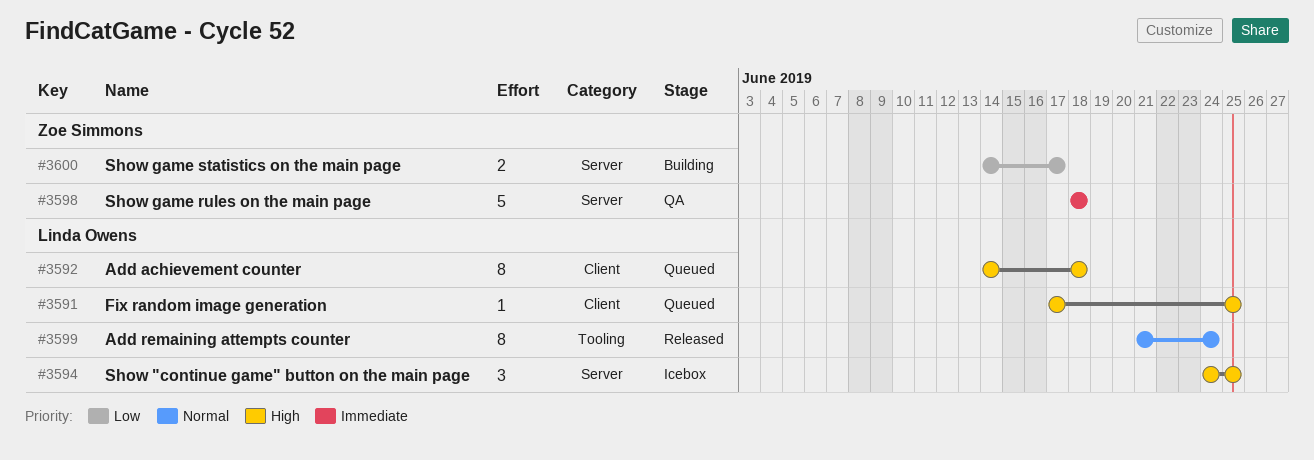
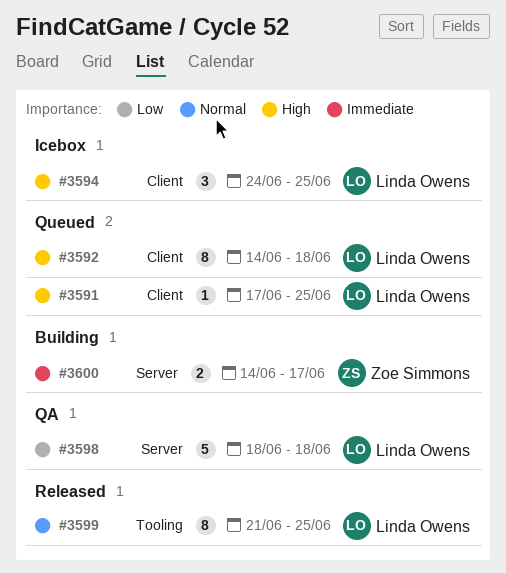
#3594, label: Server -> Client
#3598, owner: Zoe Simmons -> Linda Owens
#3598, priority: Immediate -> Low
#3599, due: Jun 24 -> Jun 25
#3600, priority: Low -> Immediate

